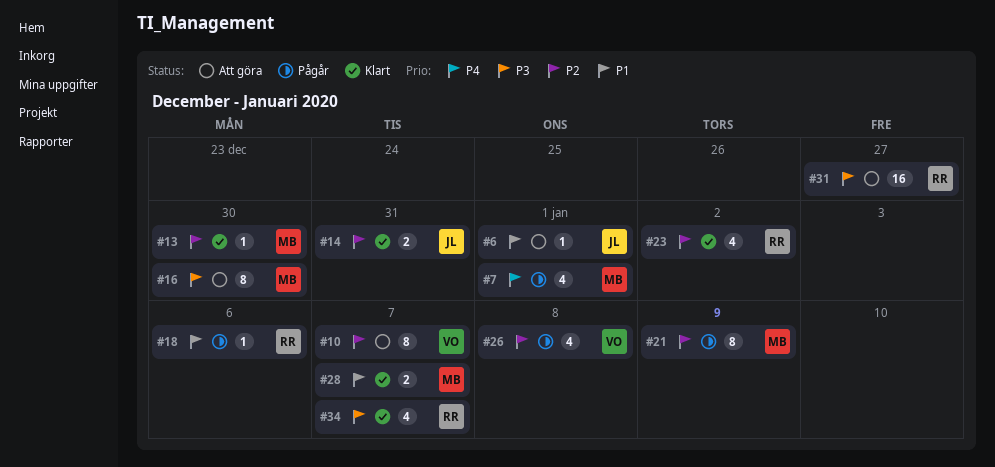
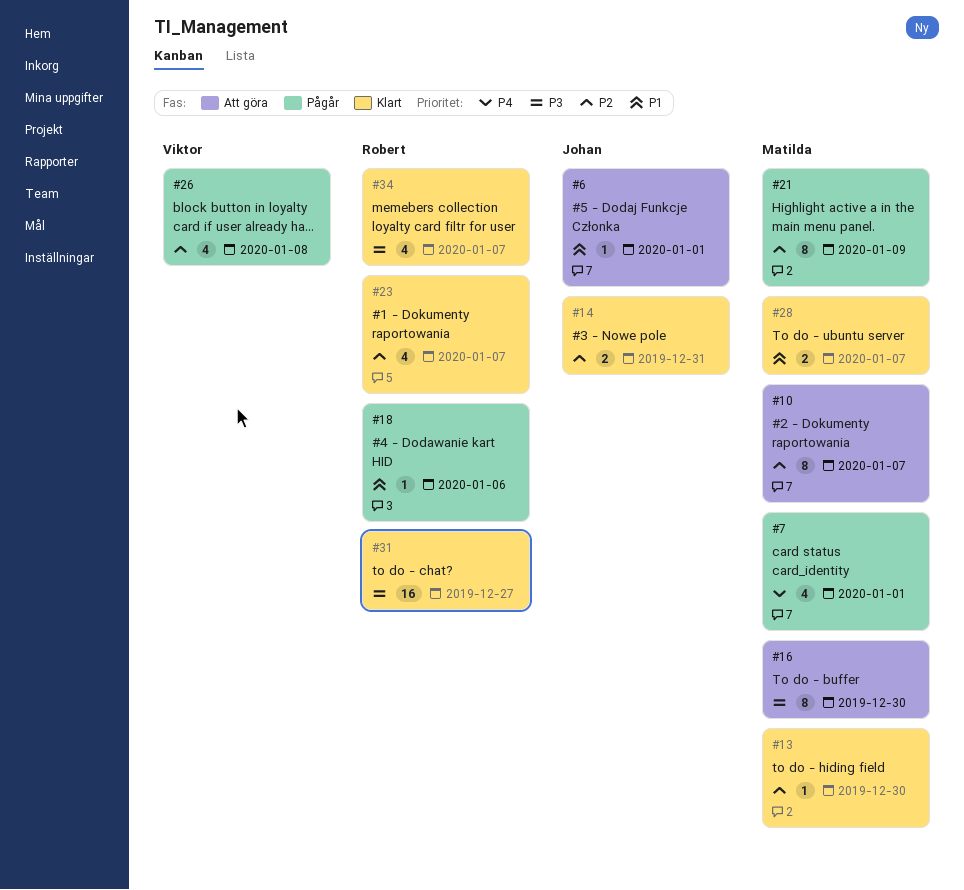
#10, owner: Viktor -> Matilda
#23, due: Jan 2 -> Jan 7
#31, status: Att göra -> Klart

